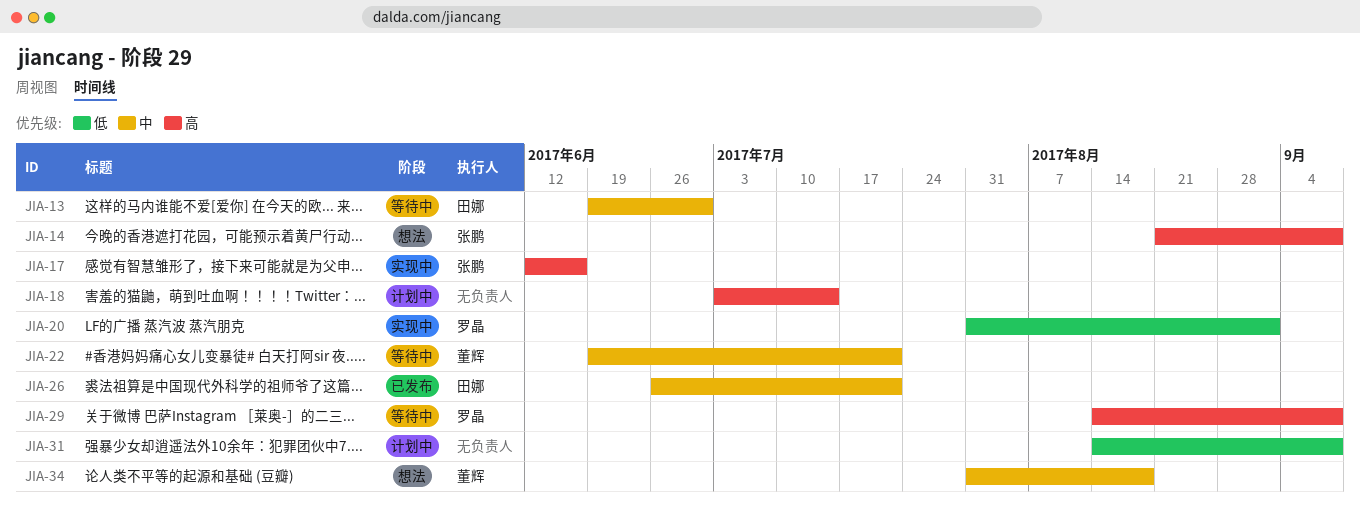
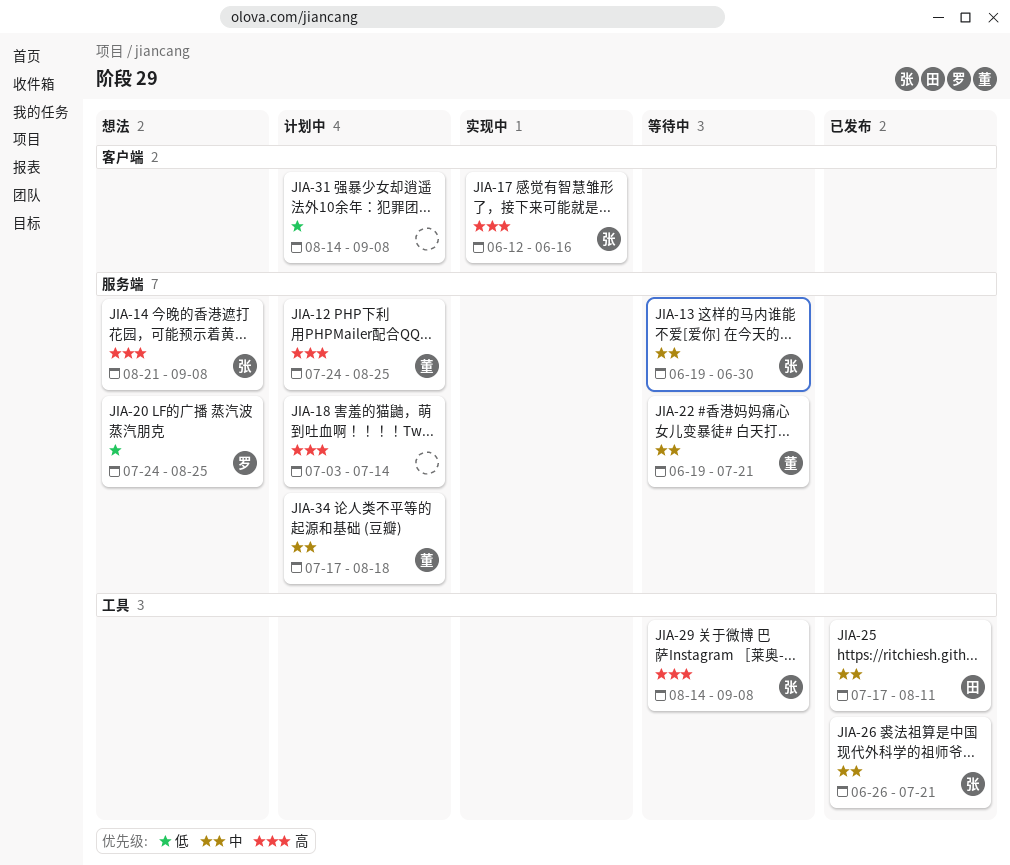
JIA-12: none -> present
JIA-13, owner: 田娜 -> 张鹏
JIA-20, status: 实现中 -> 想法
JIA-20, start: Jul 31 -> Jul 24
JIA-20, due: Sep 1 -> Aug 25
JIA-25: none -> present
JIA-26, owner: 田娜 -> 张鹏
JIA-29, owner: 罗晶 -> 张鹏
JIA-34, status: 想法 -> 计划中
JIA-34, start: Jul 31 -> Jul 17

